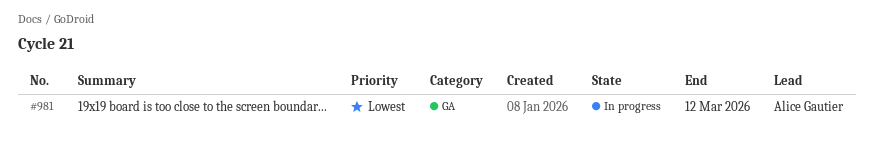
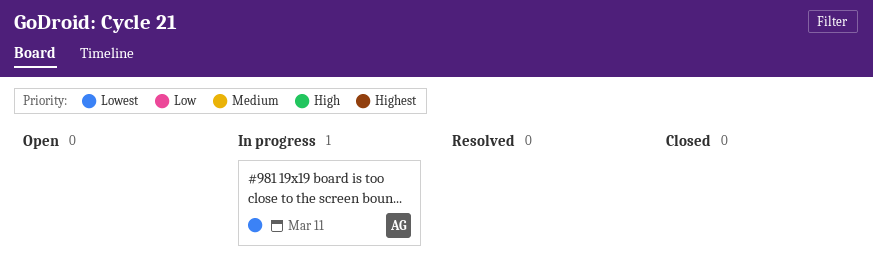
#981, due: Mar 12 -> Mar 11

